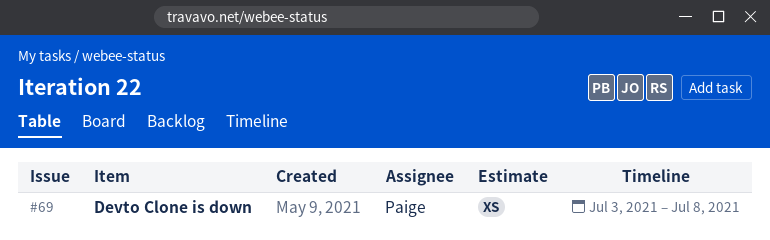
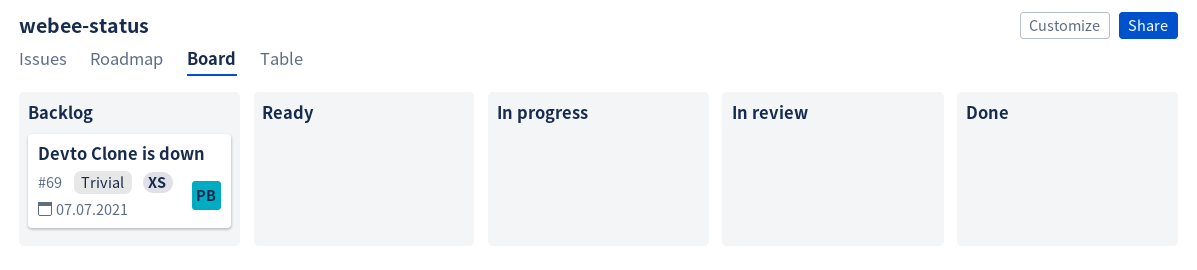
#69, due: Jul 8 -> Jul 7

